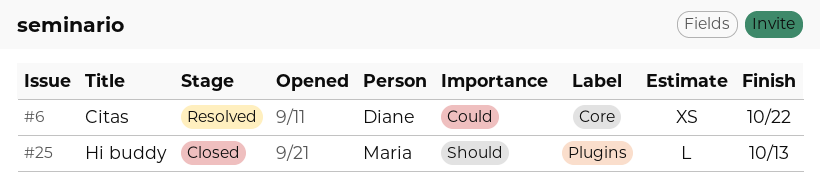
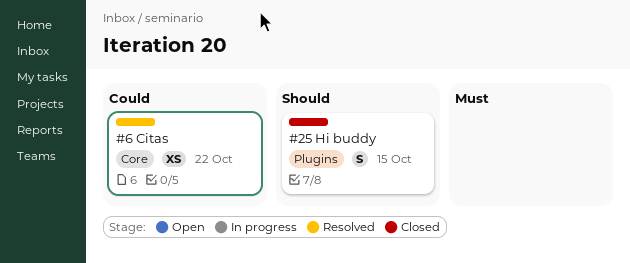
#25, estimate: L -> S
#25, due: Oct 13 -> Oct 15

